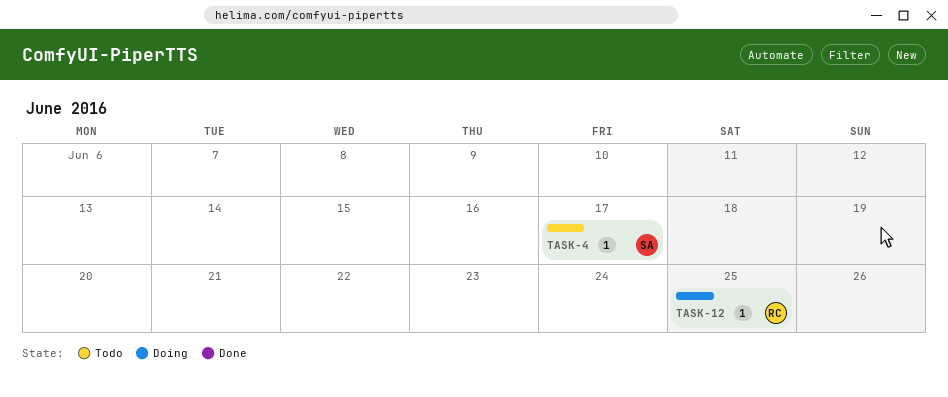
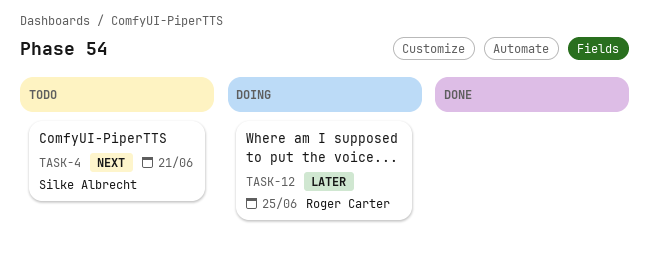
TASK-4, due: Jun 17 -> Jun 21

